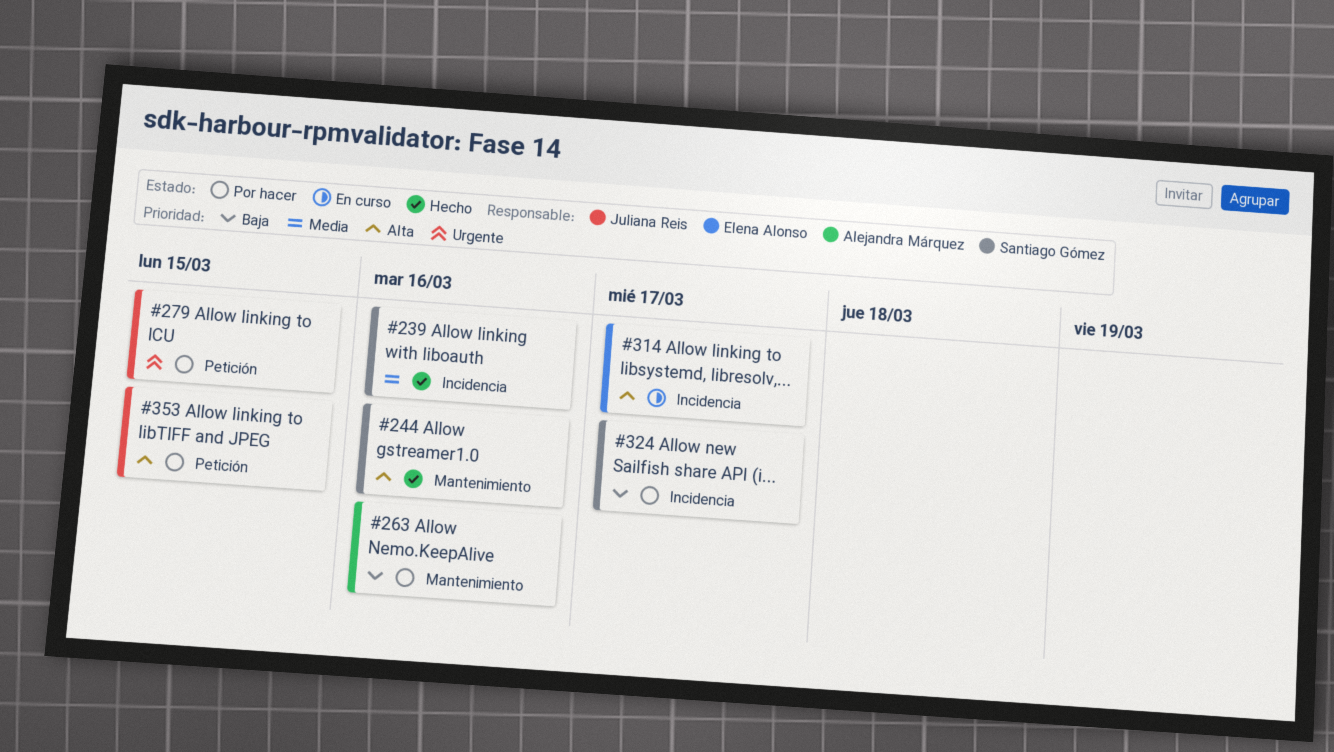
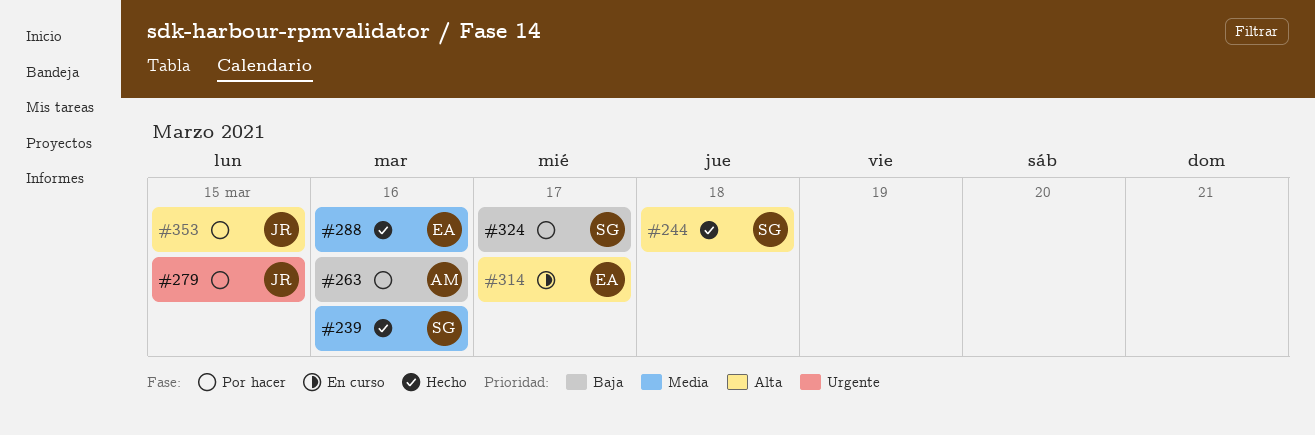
#244, due: Mar 16 -> Mar 18
#288: none -> present

